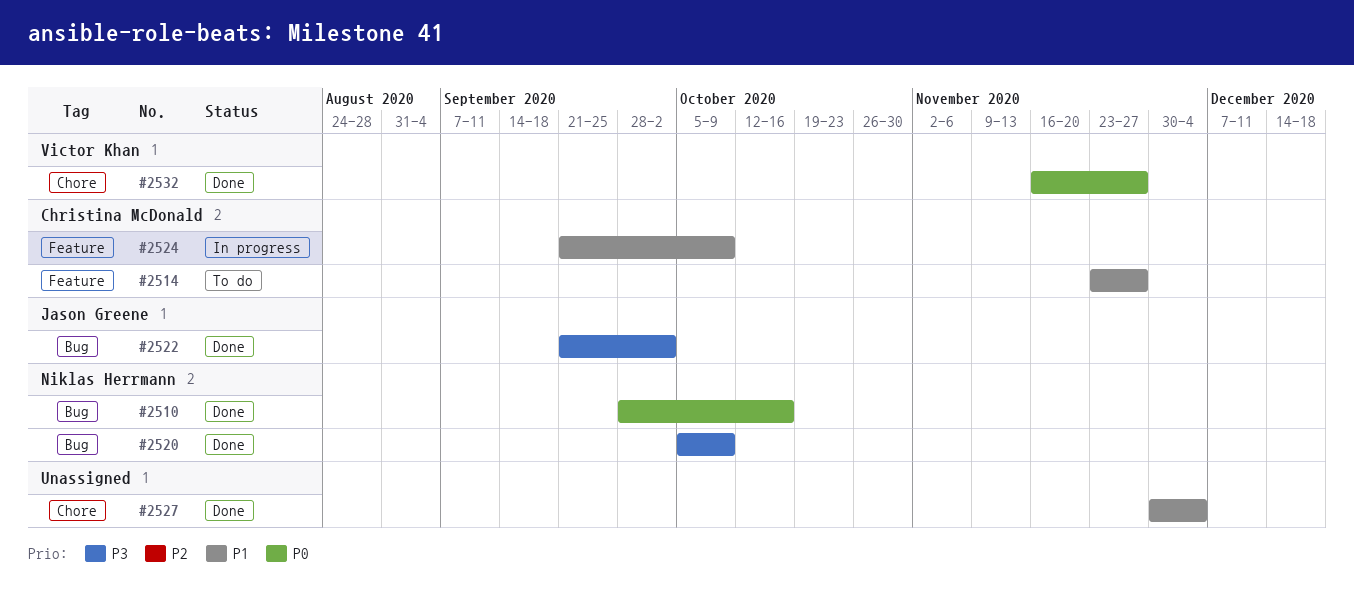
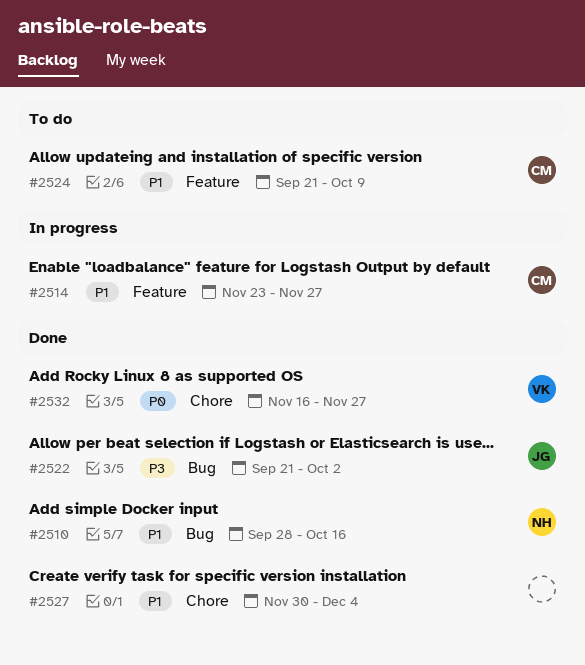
#2510, priority: P0 -> P1
#2514, status: To do -> In progress
#2520: present -> none
#2524, status: In progress -> To do

